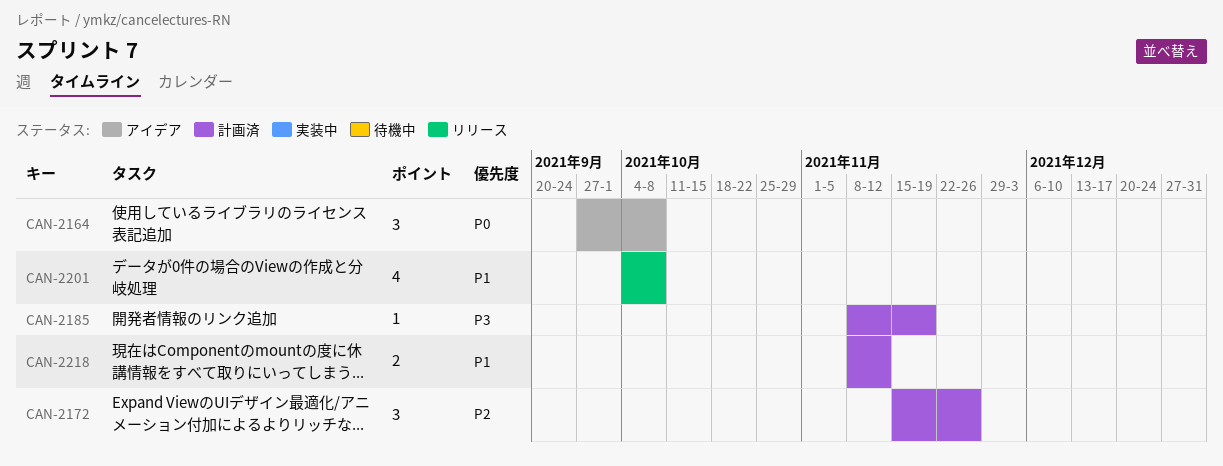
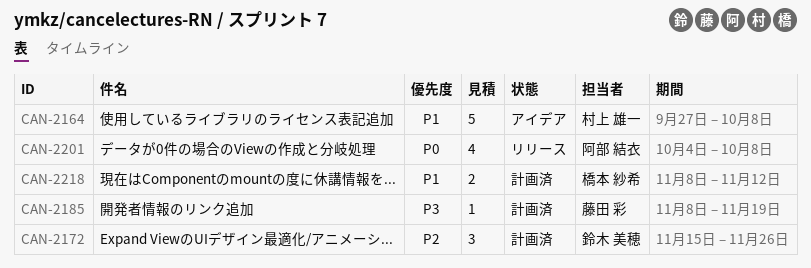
CAN-2164, priority: P0 -> P1
CAN-2164, estimate: 3 -> 5
CAN-2201, priority: P1 -> P0

